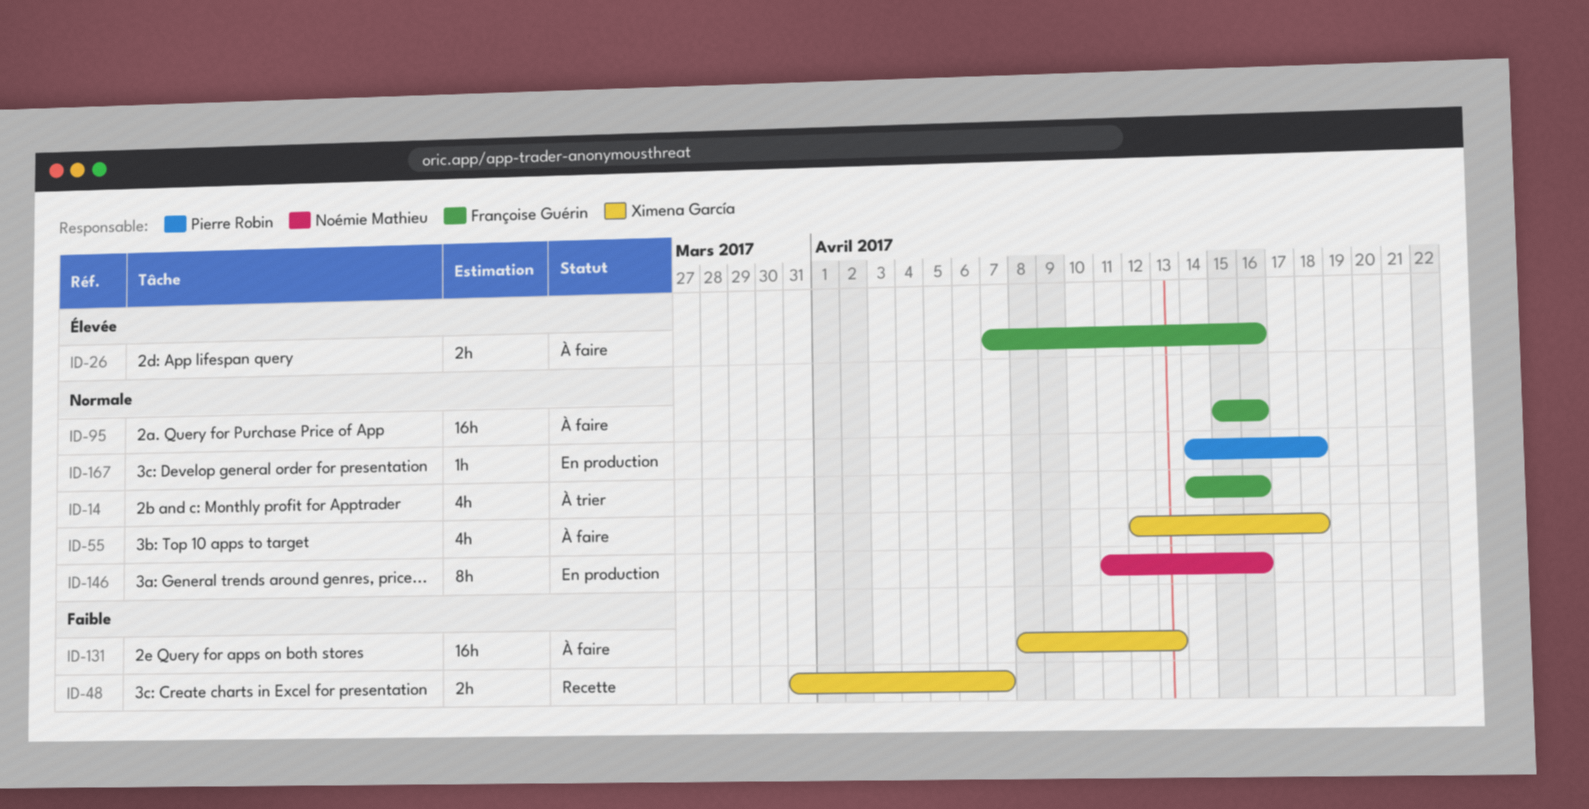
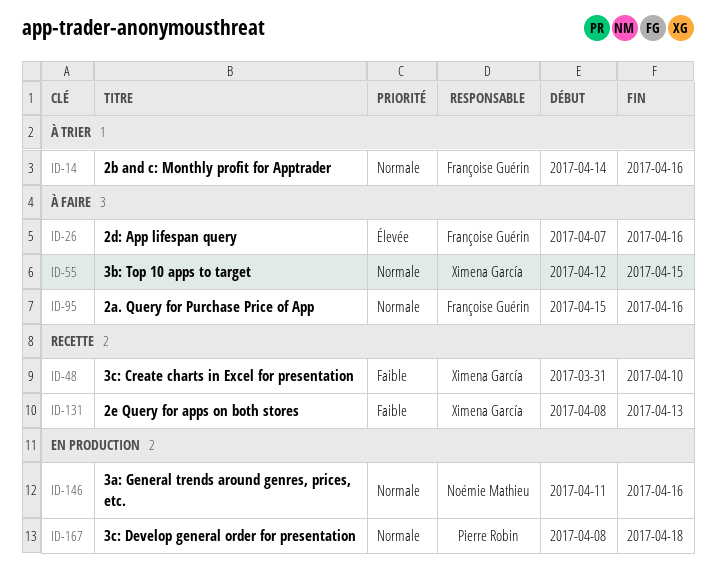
ID-48, due: Apr 7 -> Apr 10
ID-55, due: Apr 18 -> Apr 15
ID-131, status: À faire -> Recette
ID-167, start: Apr 14 -> Apr 8

